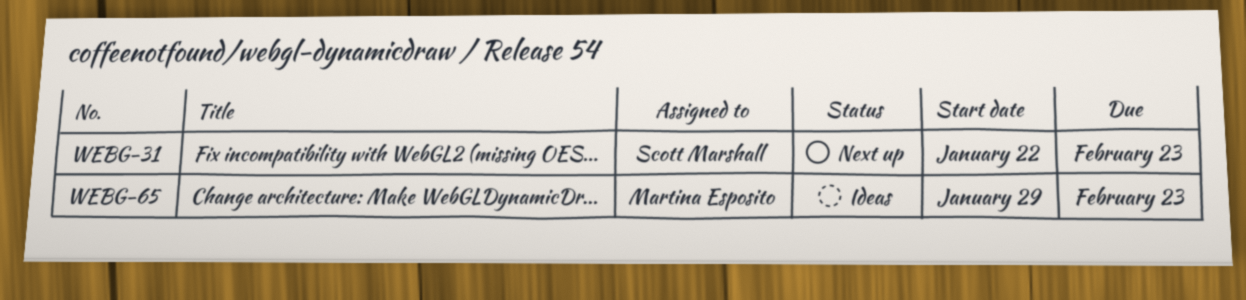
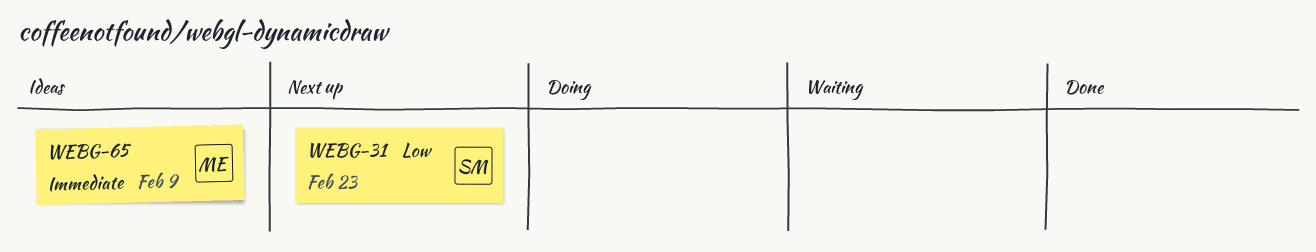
WEBG-65, due: Feb 23 -> Feb 9

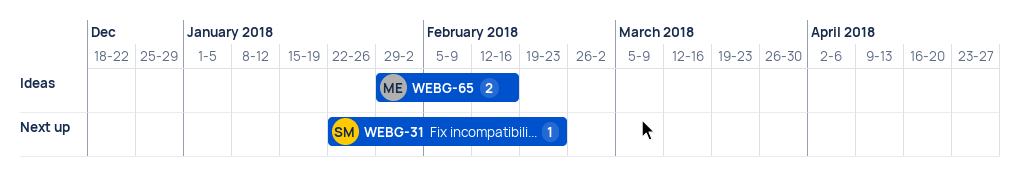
WEBG-65, due: Feb 9 -> Feb 16

